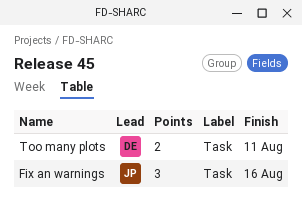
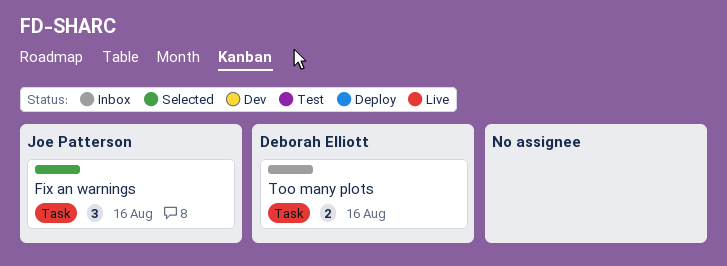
Too many plots, due: Aug 11 -> Aug 16

